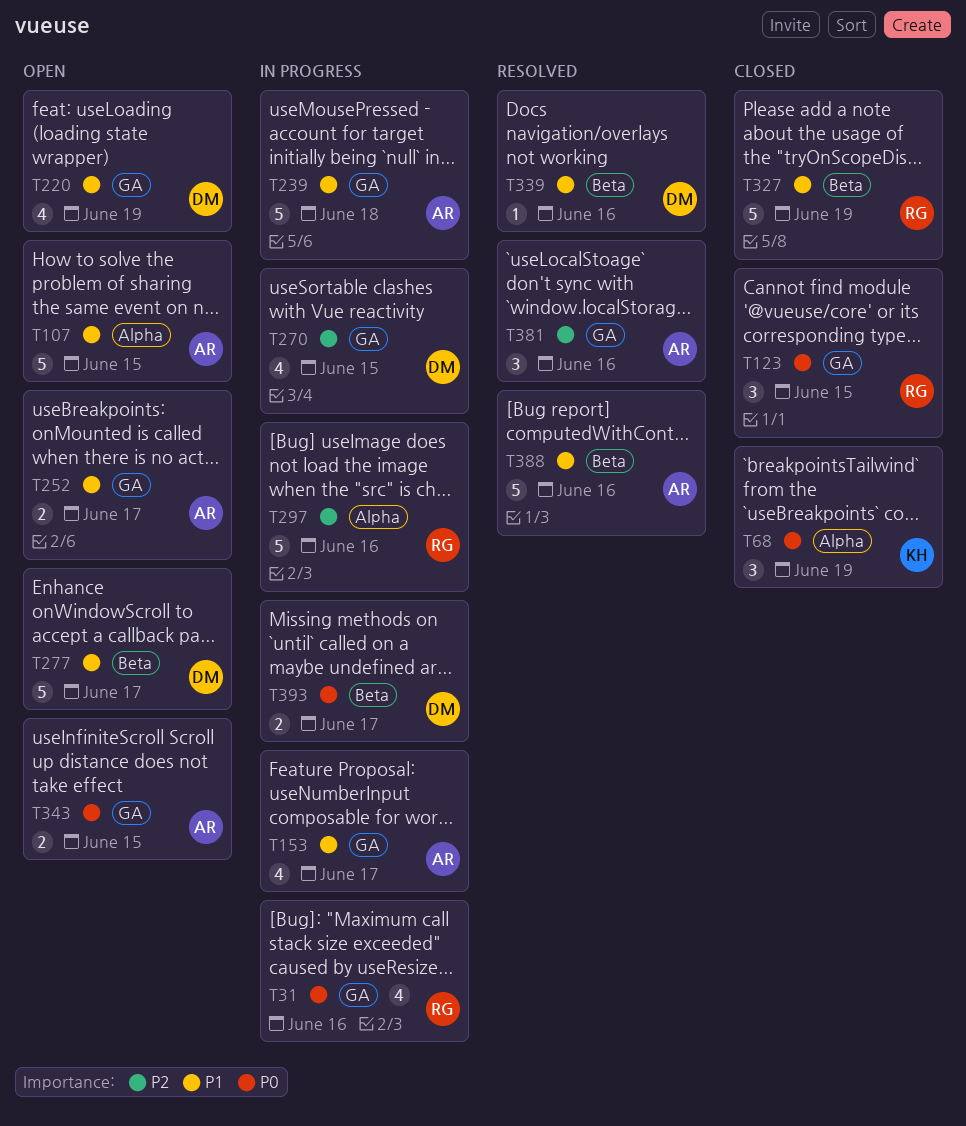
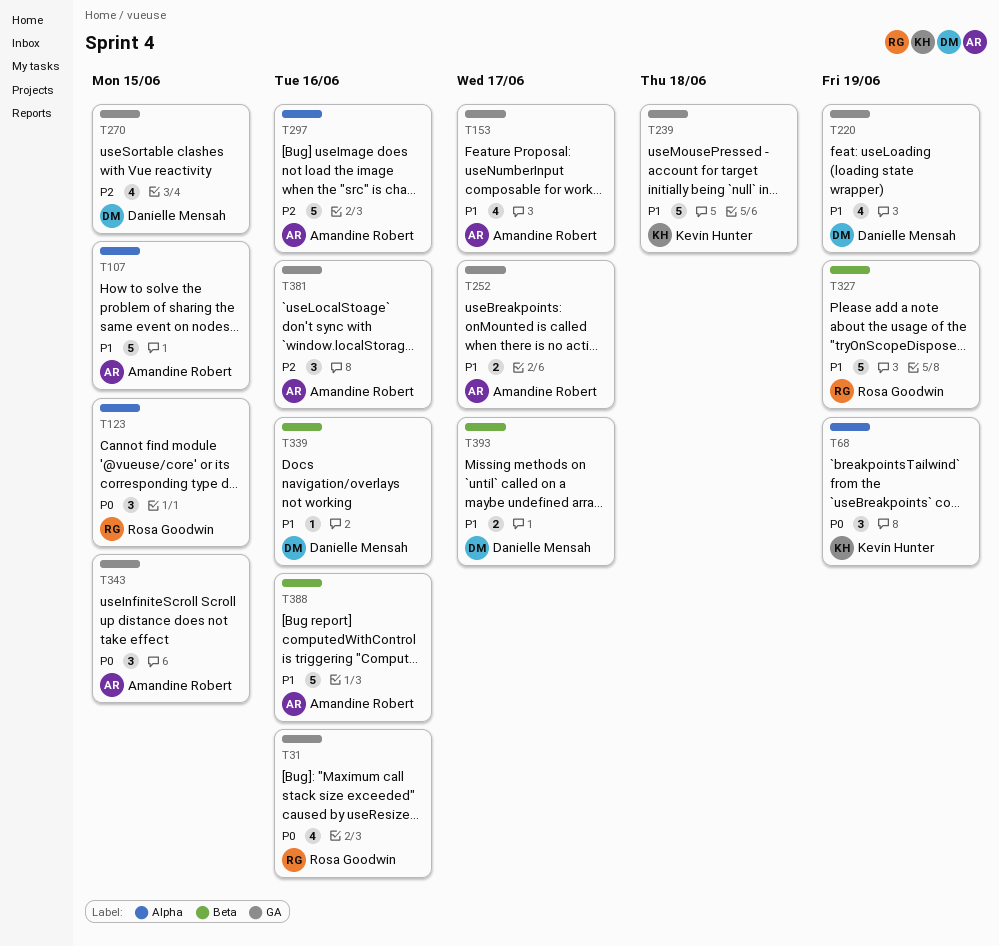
T123, label: GA -> Alpha
T239, owner: Amandine Robert -> Kevin Hunter
T277: present -> none
T297, owner: Rosa Goodwin -> Amandine Robert
T343, estimate: 2 -> 3
T393, priority: P0 -> P1

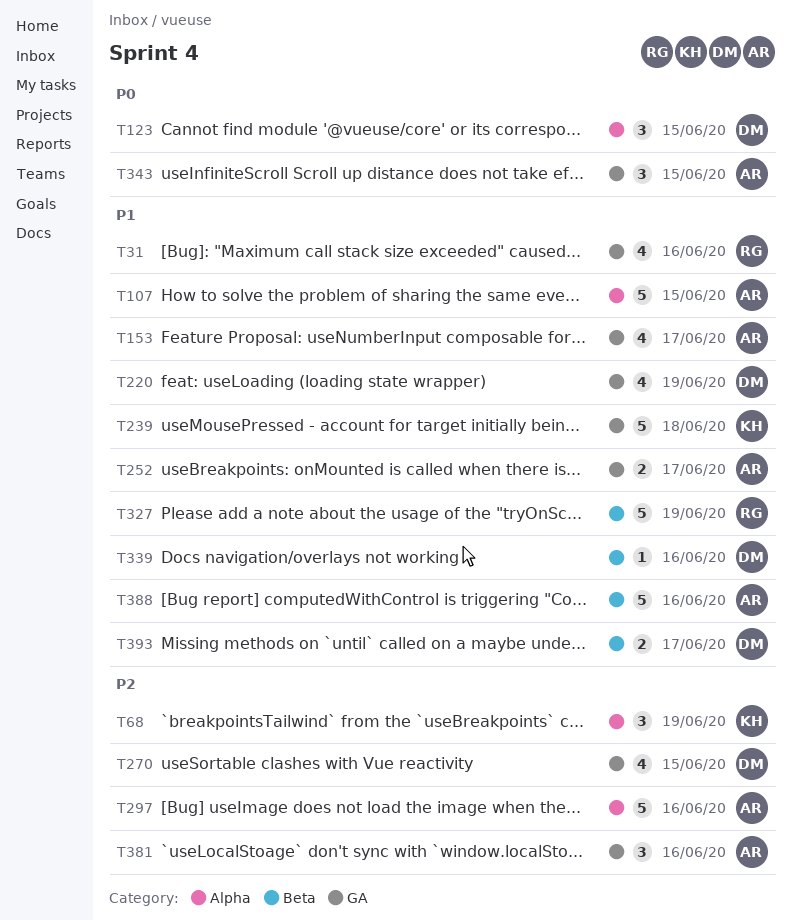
T31, priority: P0 -> P1
T68, priority: P0 -> P2
T123, owner: Rosa Goodwin -> Danielle Mensah

